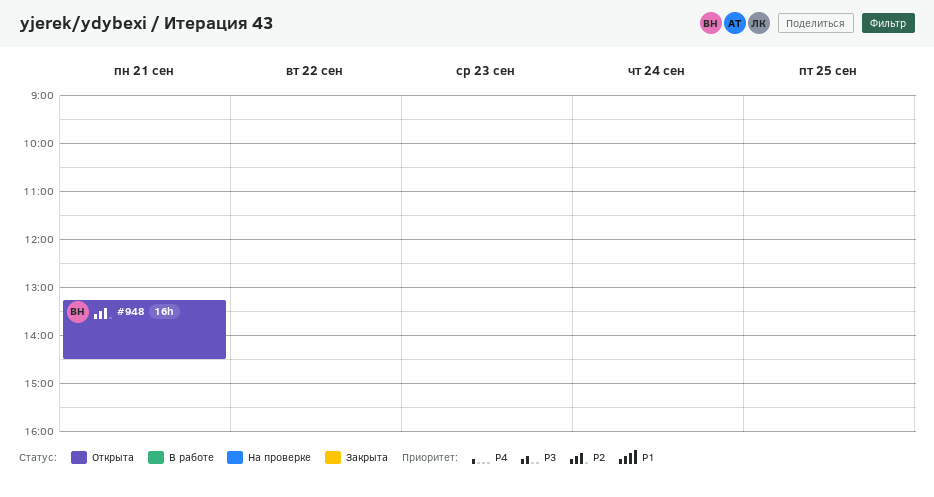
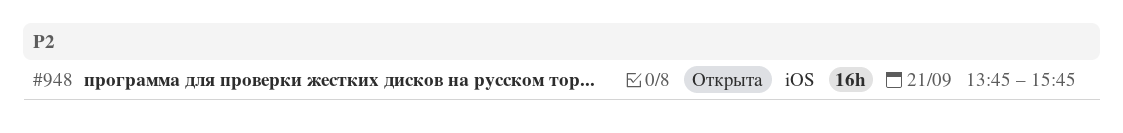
#948, begins: 13:15 -> 13:45
#948, ends: 14:30 -> 15:45

